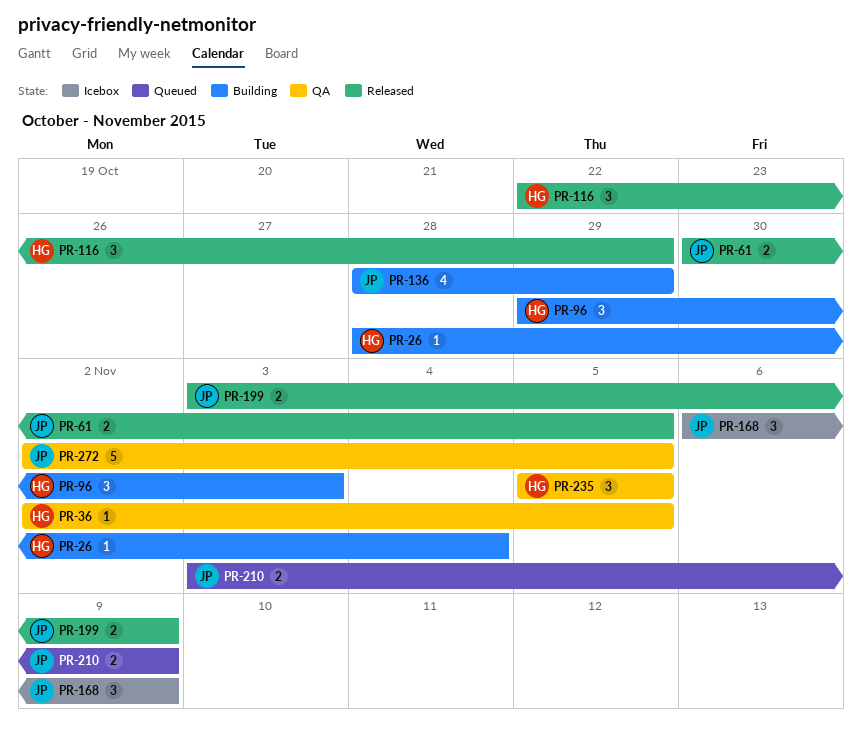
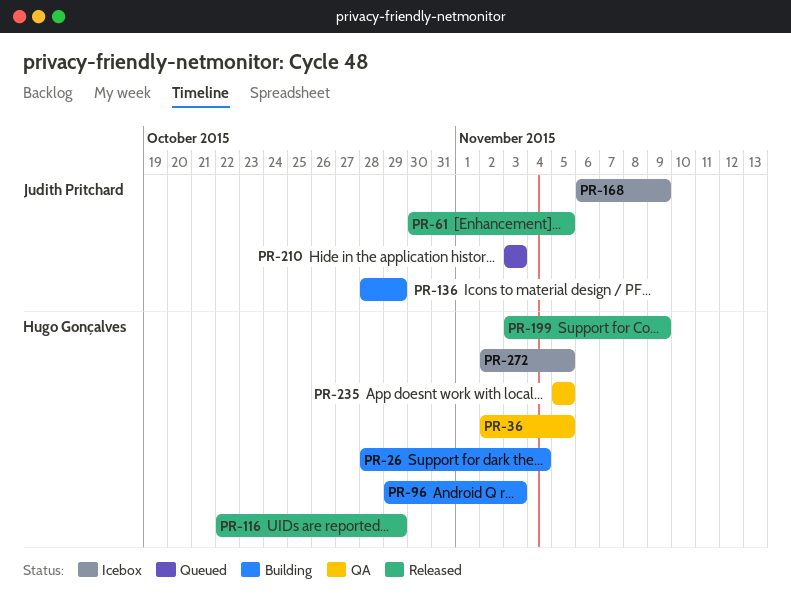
PR-199, owner: Judith Pritchard -> Hugo Gonçalves
PR-210, due: Nov 9 -> Nov 3
PR-272, status: QA -> Icebox
PR-272, owner: Judith Pritchard -> Hugo Gonçalves

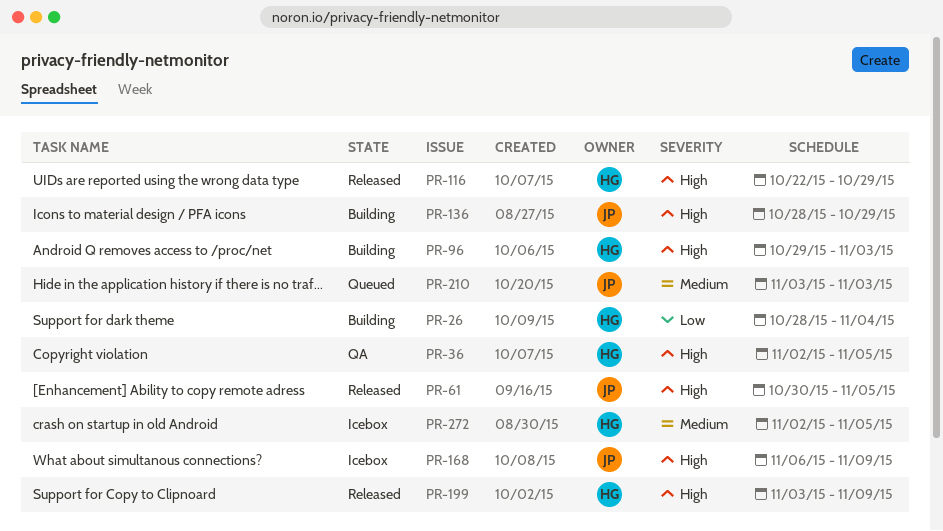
PR-235: present -> none

